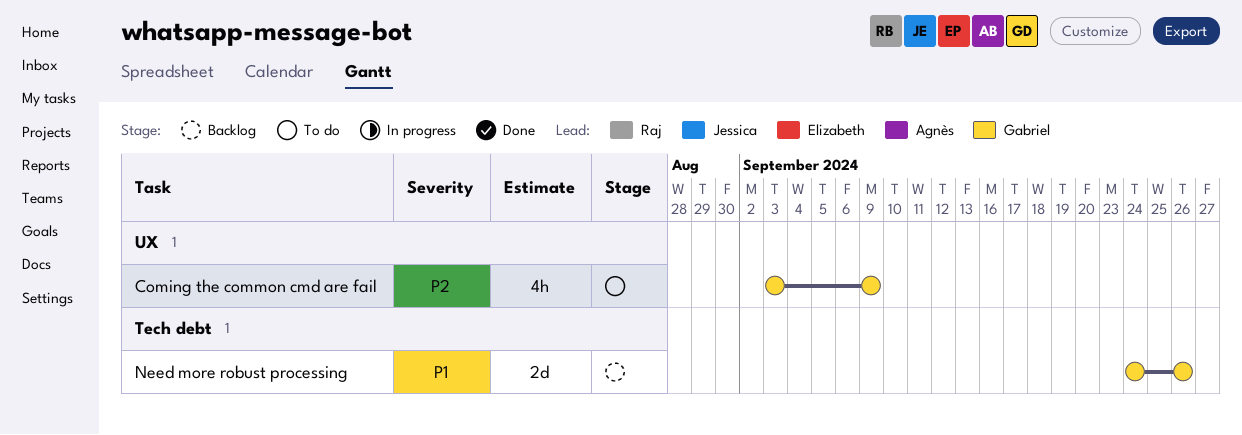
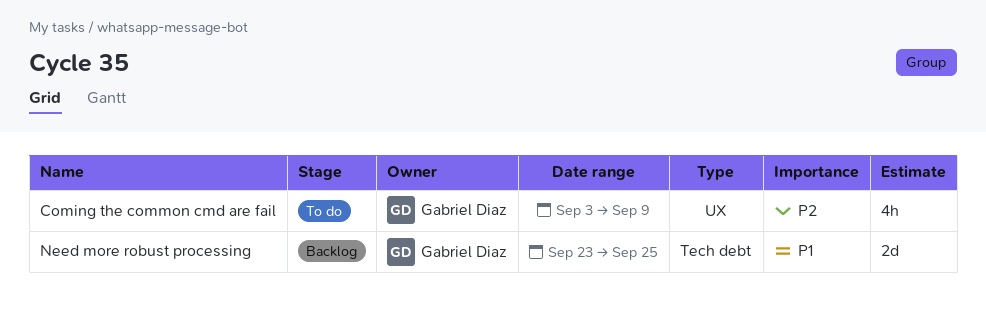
Need more robust processing, start: Sep 24 -> Sep 23
Need more robust processing, due: Sep 26 -> Sep 25

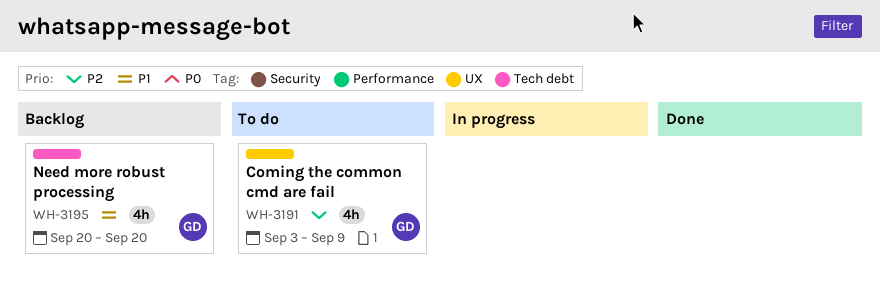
Need more robust processing, estimate: 2d -> 4h
Need more robust processing, start: Sep 23 -> Sep 20
Need more robust processing, due: Sep 25 -> Sep 20

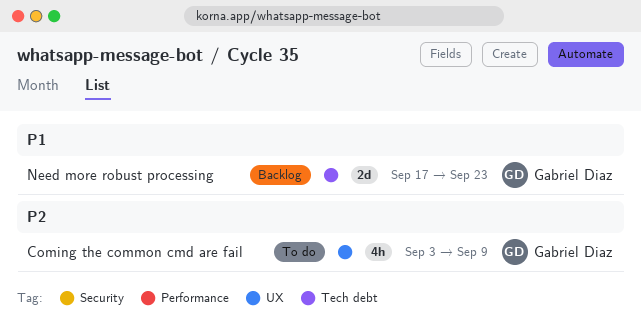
Need more robust processing, estimate: 4h -> 2d
Need more robust processing, start: Sep 20 -> Sep 17
Need more robust processing, due: Sep 20 -> Sep 23

